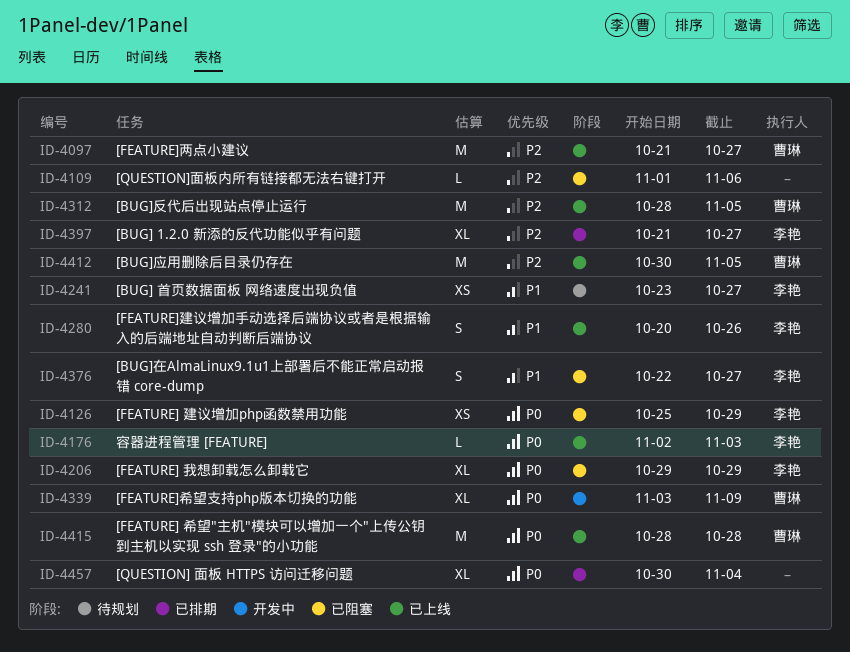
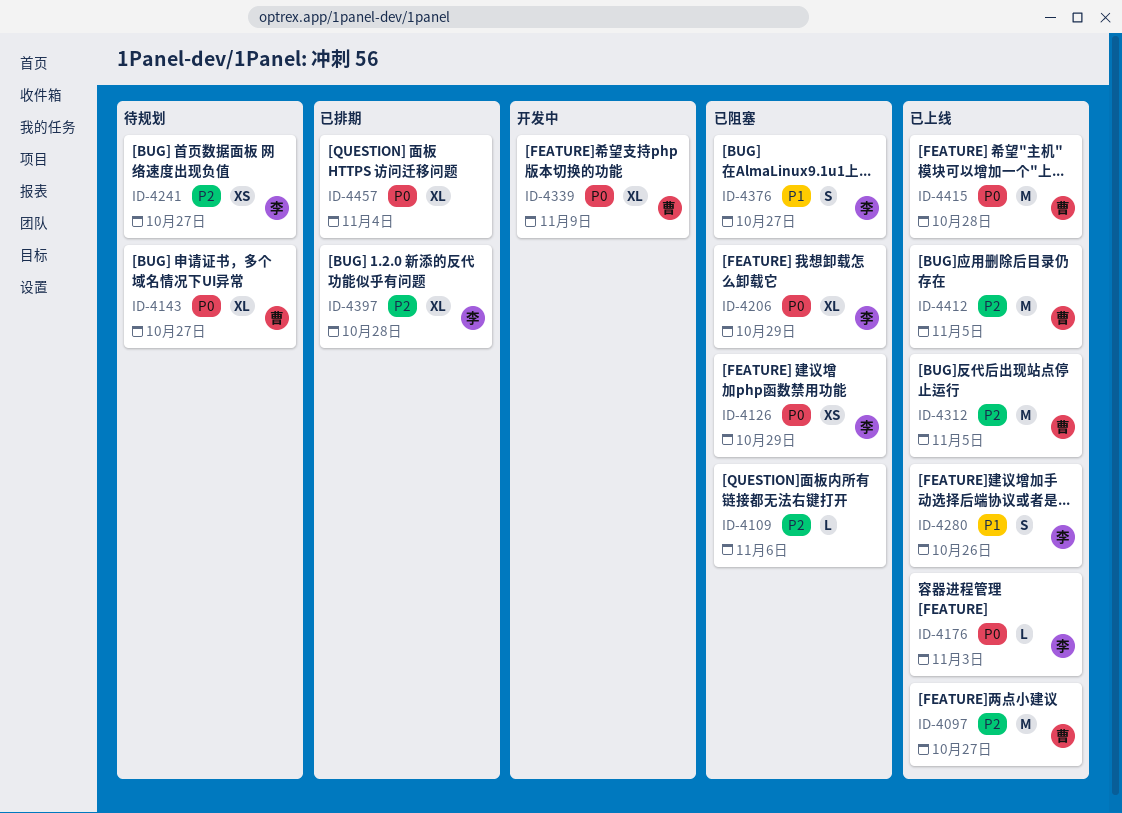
ID-4143: none -> present
ID-4241, priority: P1 -> P2
ID-4397, due: Oct 27 -> Oct 28

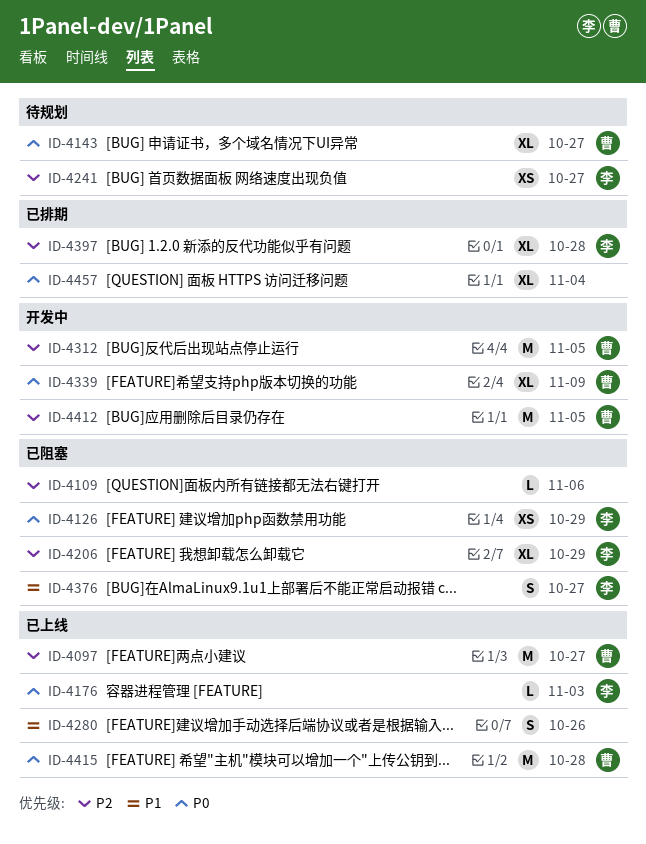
ID-4206, priority: P0 -> P2
ID-4280, owner: 李 -> none
ID-4312, status: 已上线 -> 开发中
ID-4412, status: 已上线 -> 开发中

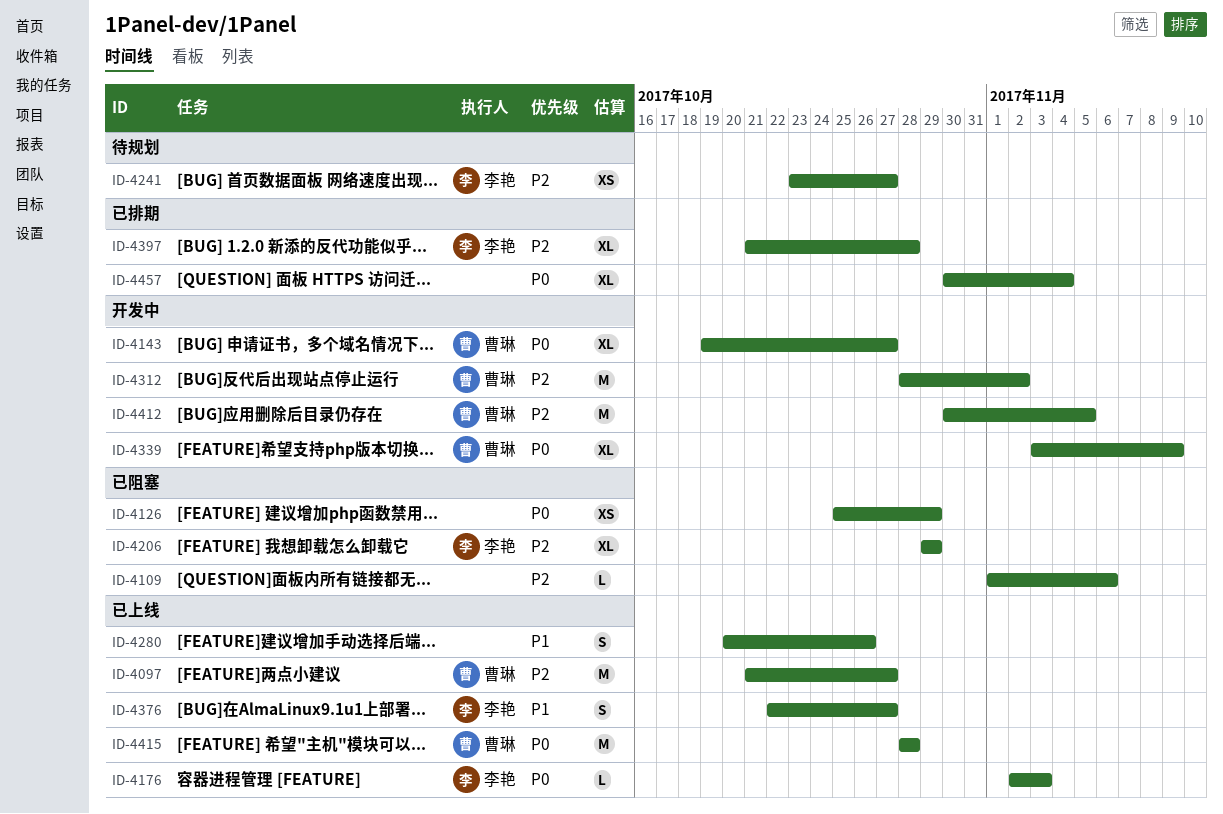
ID-4126, owner: 李艳 -> none
ID-4143, status: 待规划 -> 开发中
ID-4312, due: Nov 5 -> Nov 2
ID-4376, status: 已阻塞 -> 已上线

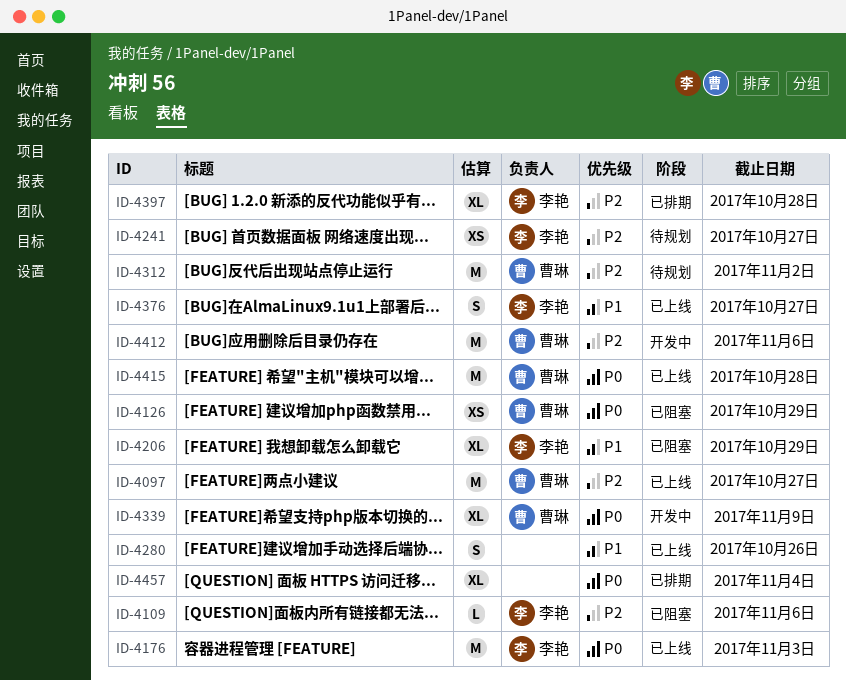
ID-4109, owner: none -> 李艳
ID-4126, owner: none -> 曹琳
ID-4143: present -> none
ID-4176, estimate: L -> M
ID-4206, priority: P2 -> P1
ID-4312, status: 开发中 -> 待规划
ID-4412, due: Nov 5 -> Nov 6

